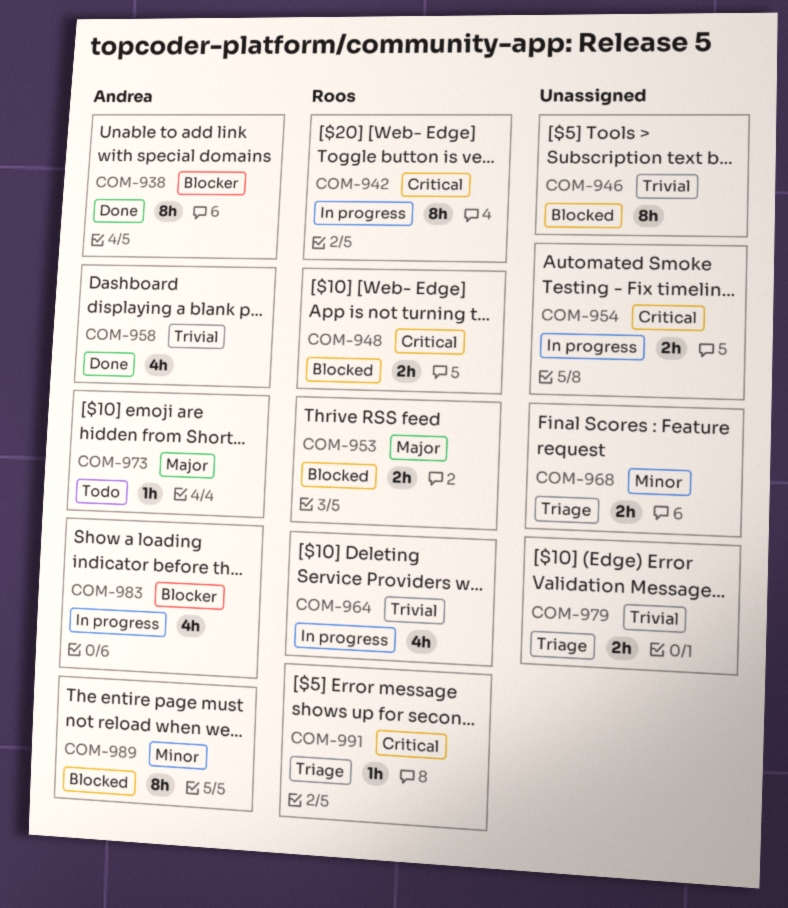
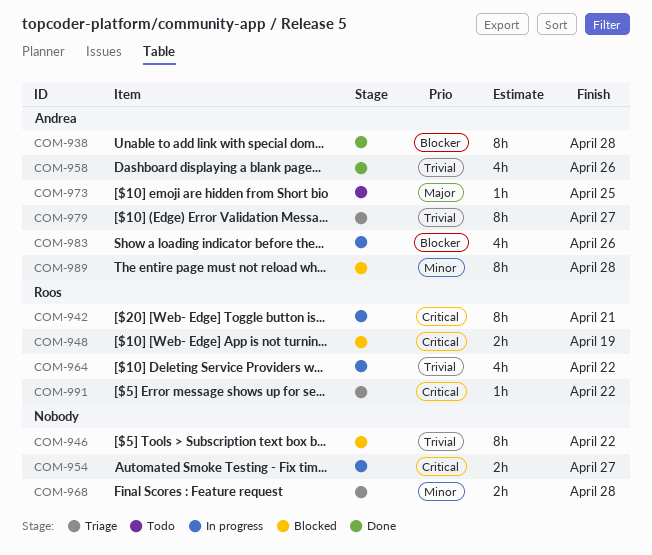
COM-953: present -> none
COM-979, owner: none -> Andrea
COM-979, estimate: 2h -> 8h

